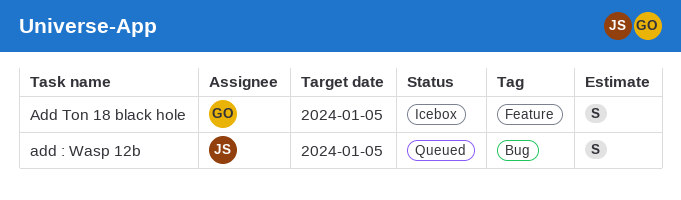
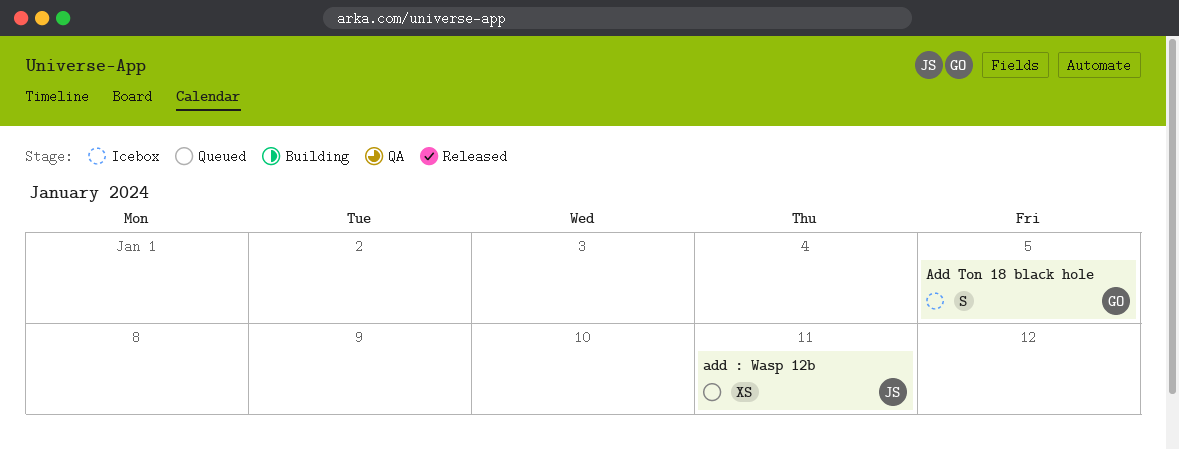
add : Wasp 12b, estimate: S -> XS
add : Wasp 12b, due: Jan 5 -> Jan 11

